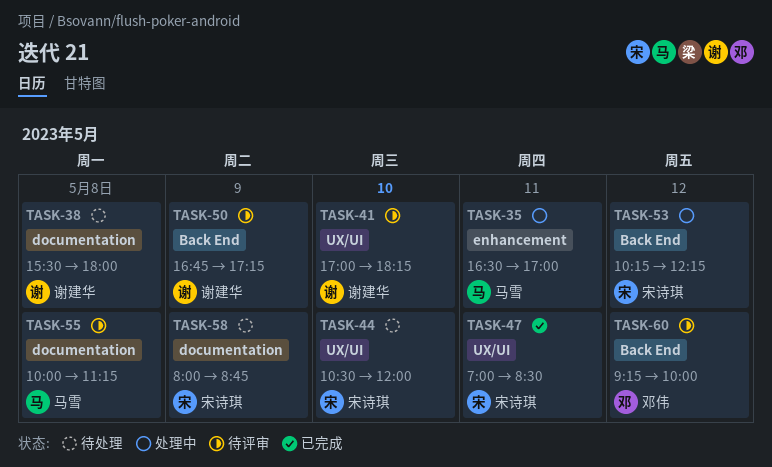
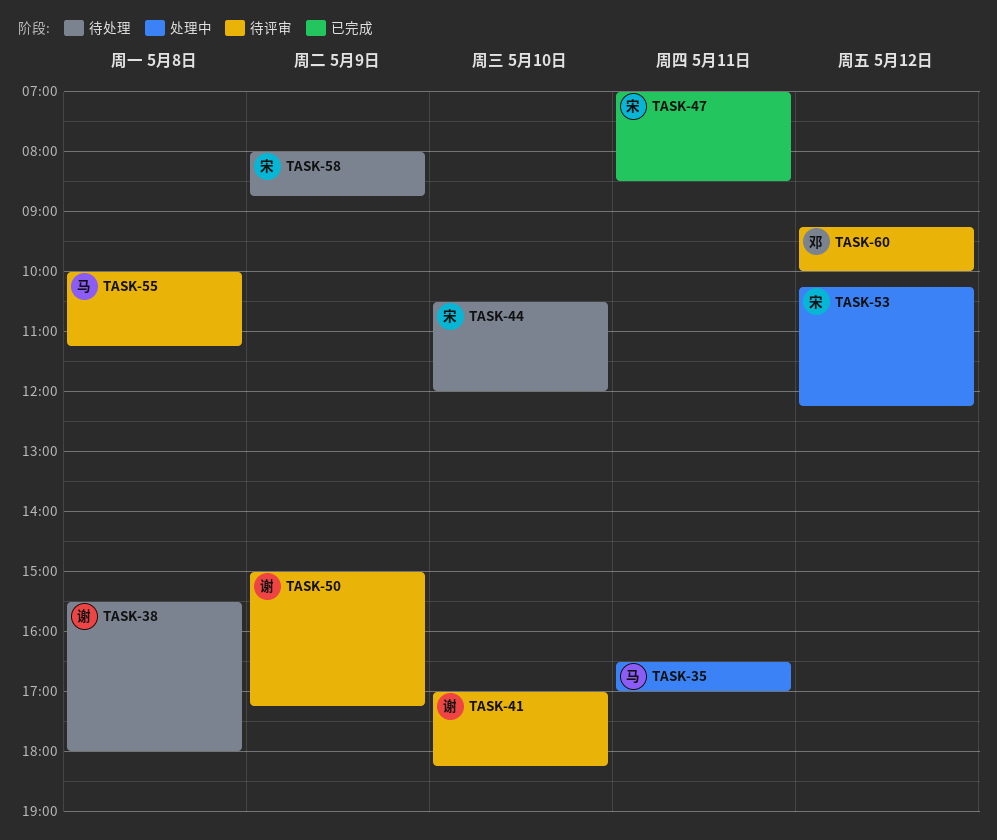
TASK-50, begins: 16:45 -> 15:00

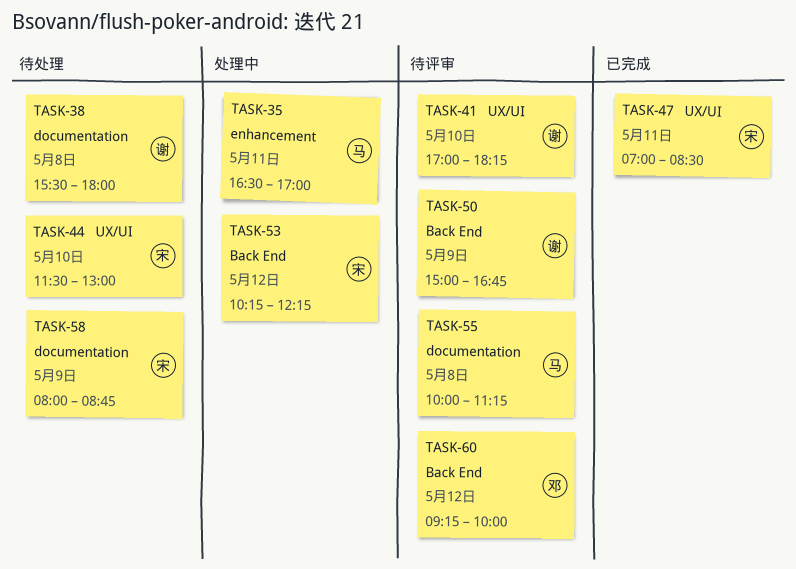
TASK-44, begins: 10:30 -> 11:30
TASK-44, ends: 12:00 -> 13:00
TASK-50, ends: 17:15 -> 16:45

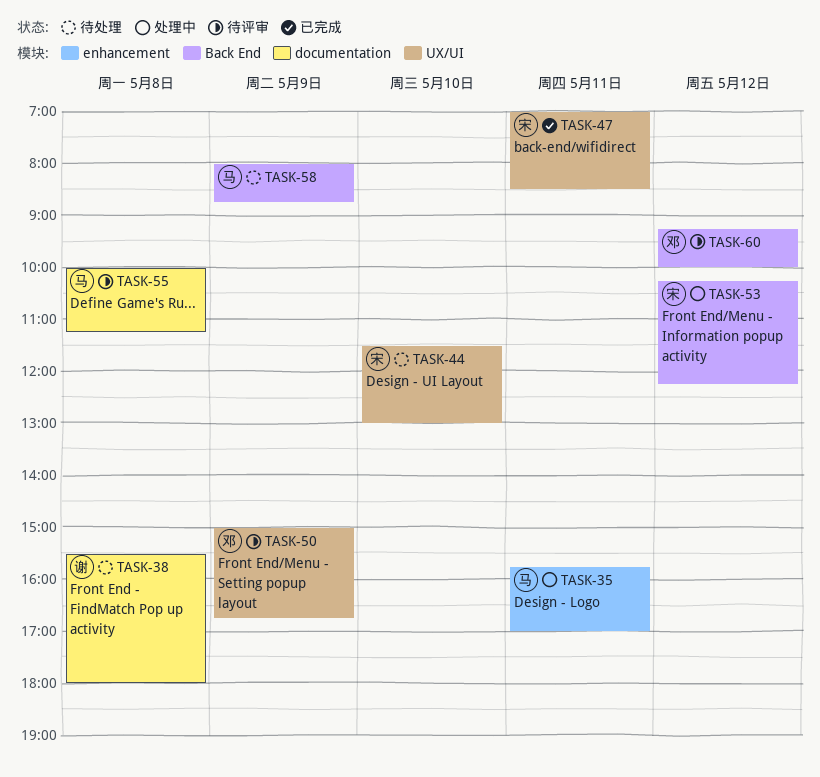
TASK-35, begins: 16:30 -> 15:45
TASK-41: present -> none
TASK-50, owner: 谢 -> 邓
TASK-50, label: Back End -> UX/UI
TASK-58, owner: 宋 -> 马
TASK-58, label: documentation -> Back End

